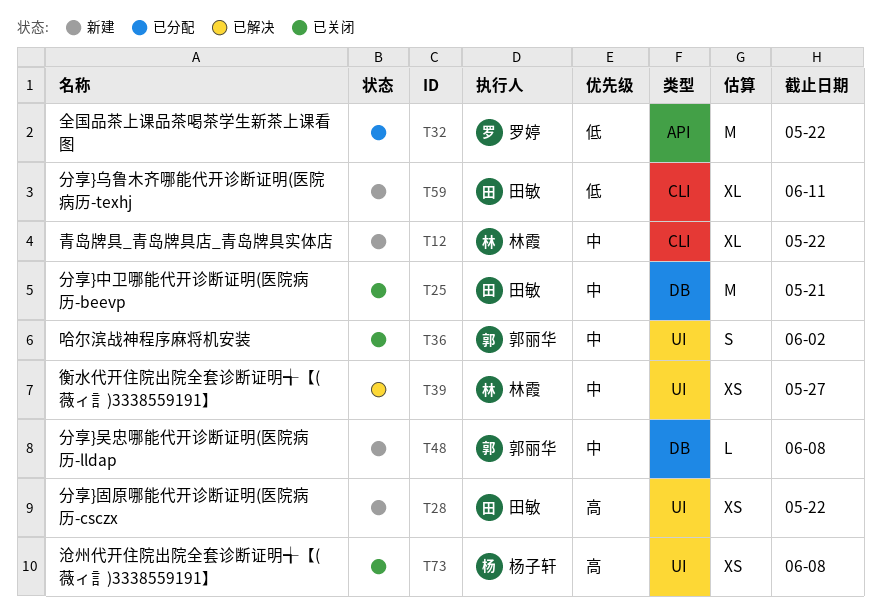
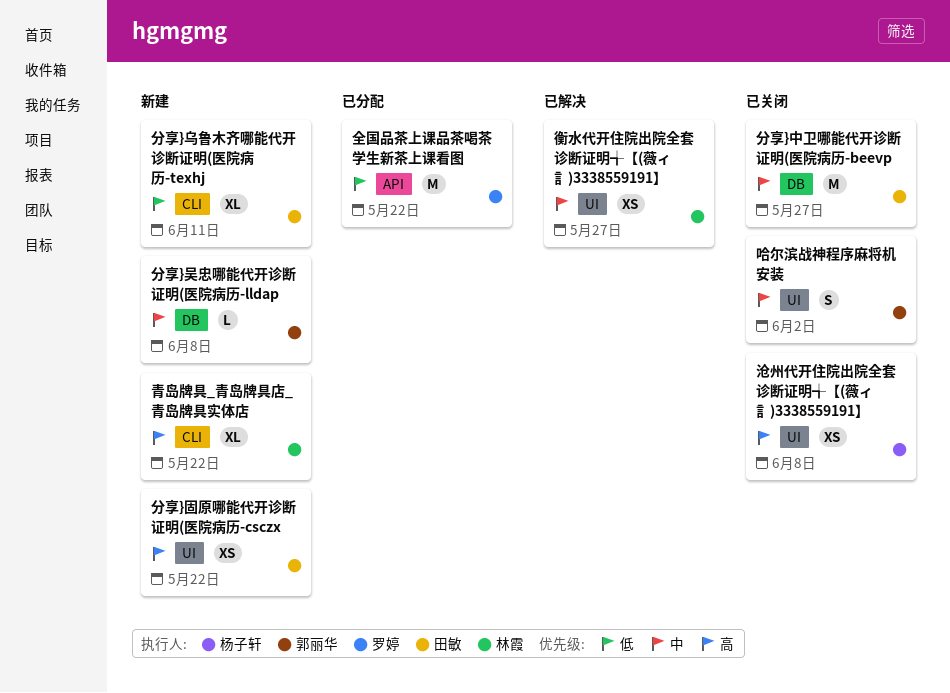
分享}中卫哪能代开诊断证明(医院病历-beevp, due: May 21 -> May 27
青岛牌具_青岛牌具店_青岛牌具实体店, priority: 中 -> 高

